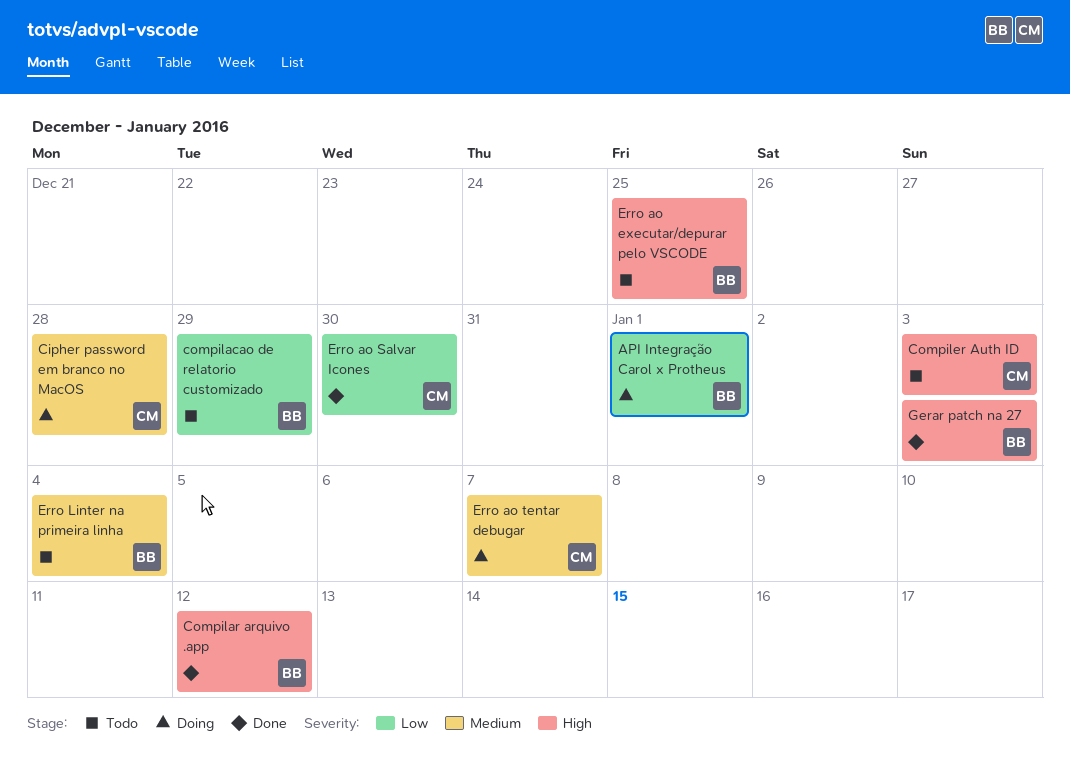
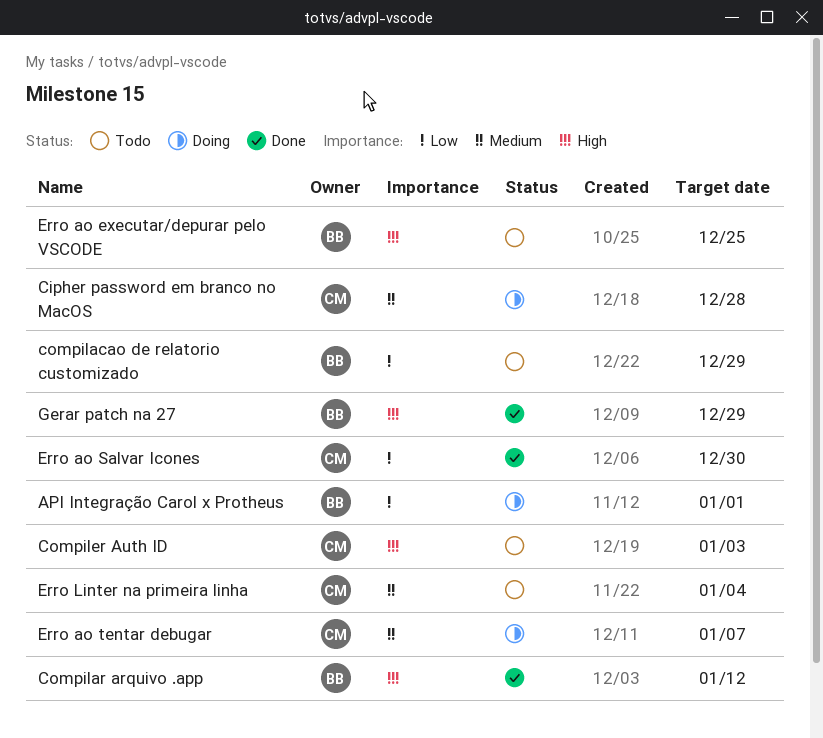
Erro Linter na primeira linha, owner: BB -> CM
Gerar patch na 27, due: Jan 3 -> Dec 29

